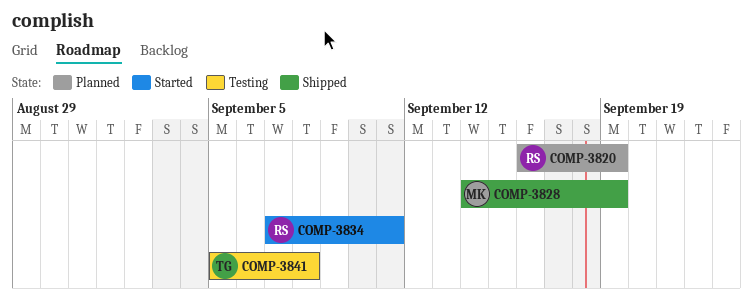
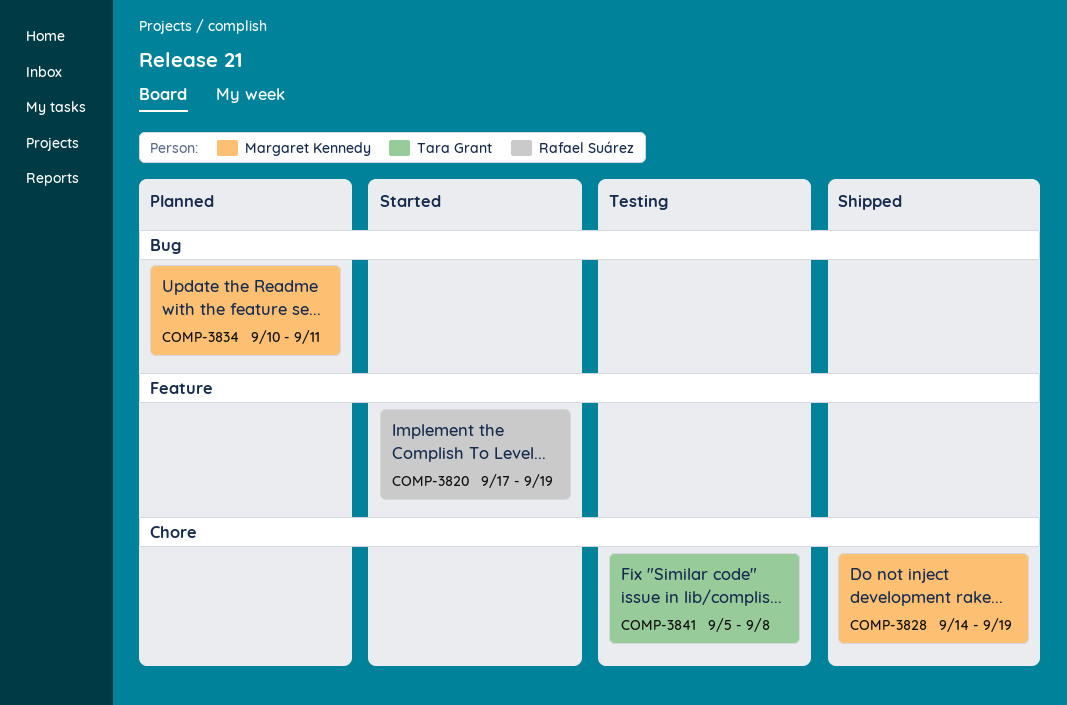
COMP-3820, status: Planned -> Started
COMP-3820, start: Sep 16 -> Sep 17
COMP-3834, status: Started -> Planned
COMP-3834, owner: Rafael Suárez -> Margaret Kennedy
COMP-3834, start: Sep 7 -> Sep 10

